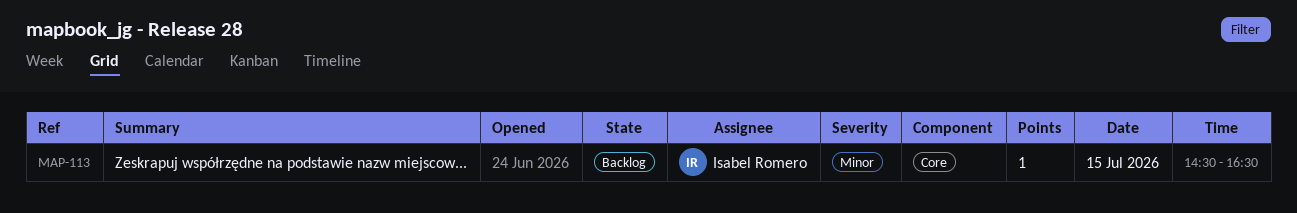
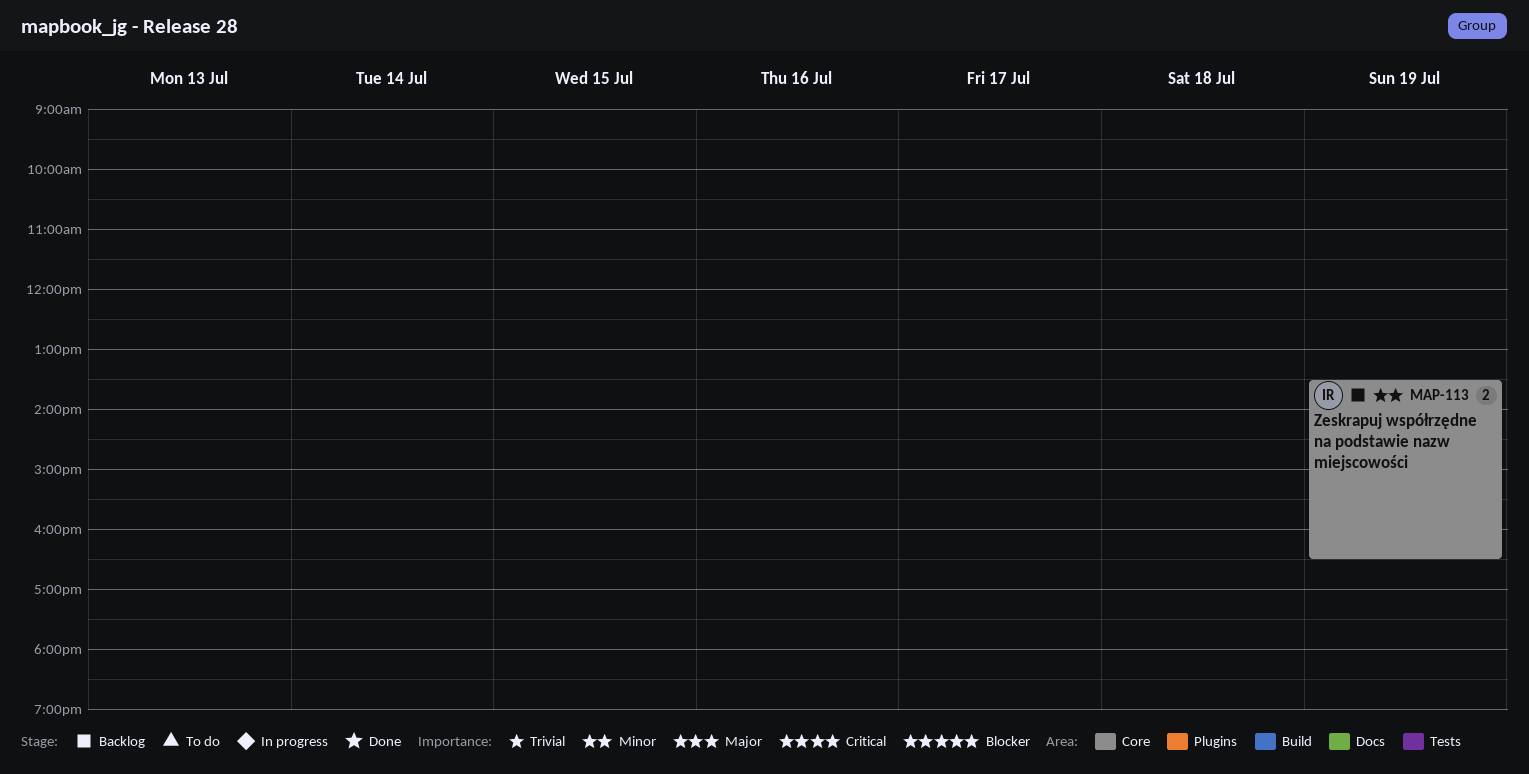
MAP-113, estimate: 1 -> 2
MAP-113, day: Jul 15 -> Jul 19
MAP-113, begins: 14:30 -> 13:30

